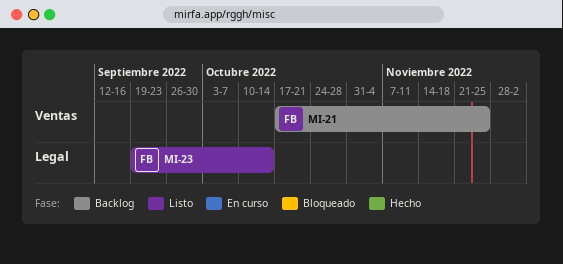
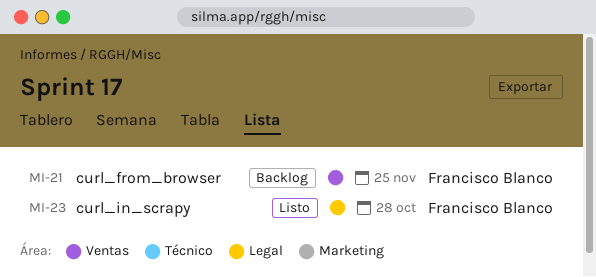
MI-23, due: Oct 14 -> Oct 28

